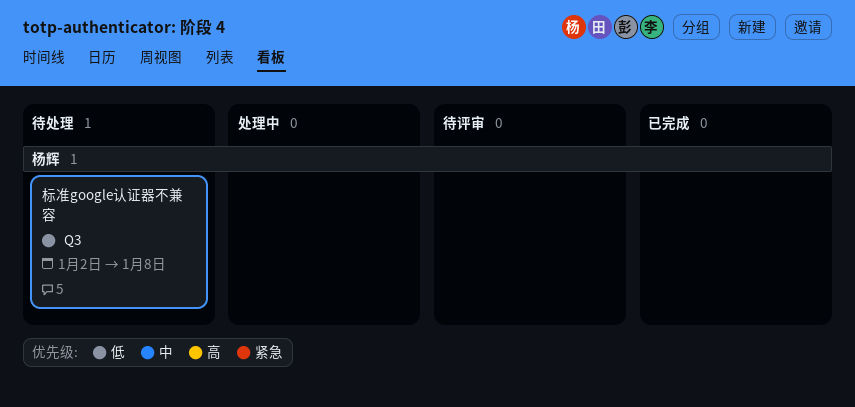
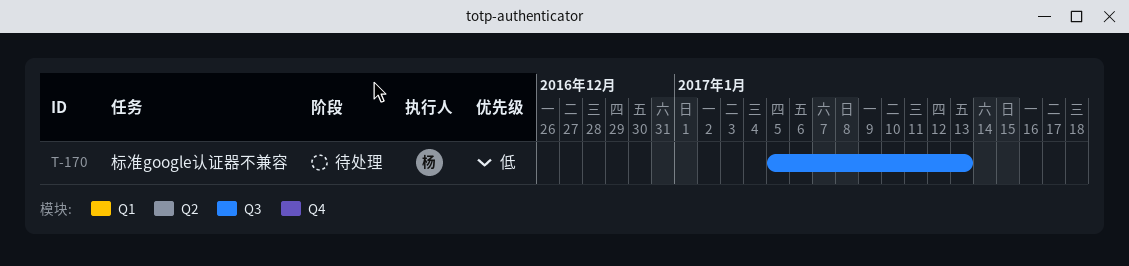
标准google认证器不兼容, start: Jan 2 -> Jan 5
标准google认证器不兼容, due: Jan 8 -> Jan 13

